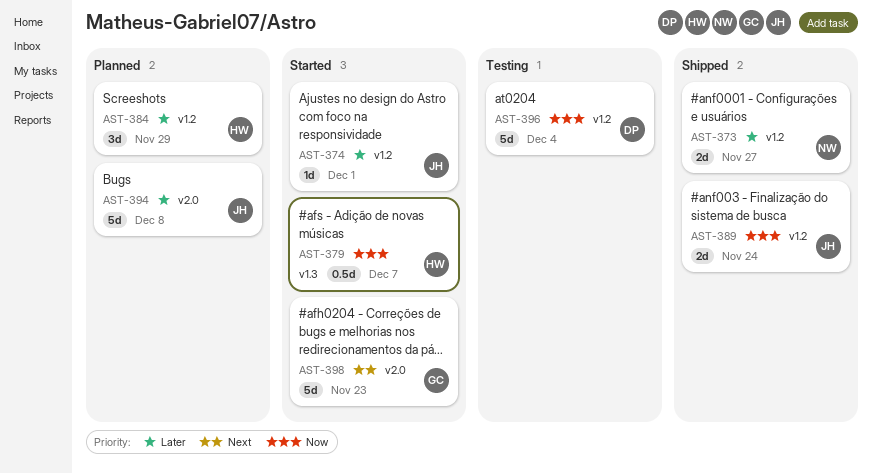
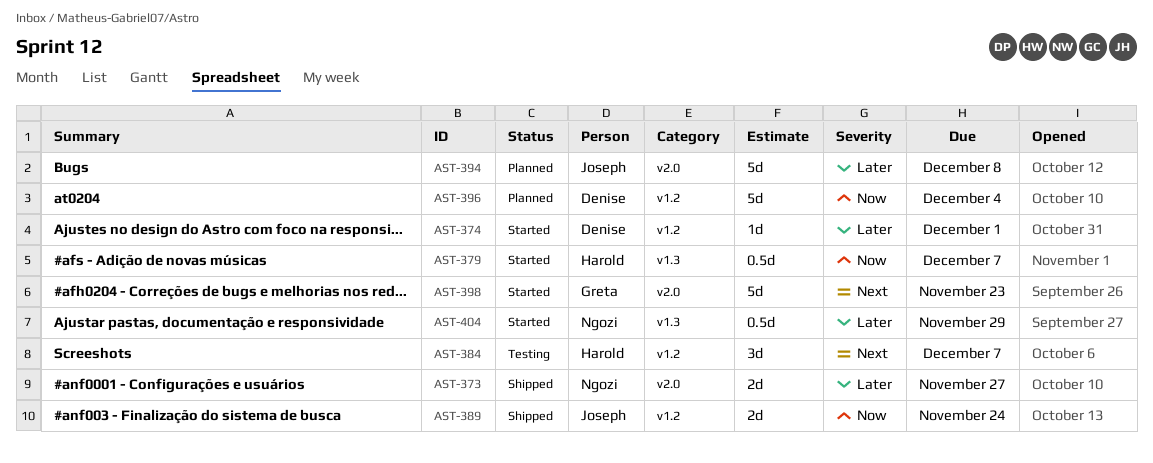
AST-373, label: v1.2 -> v2.0
AST-374, owner: Joseph -> Denise
AST-384, status: Planned -> Testing
AST-384, priority: Later -> Next
AST-384, due: Nov 29 -> Dec 7
AST-396, status: Testing -> Planned
AST-404: none -> present

